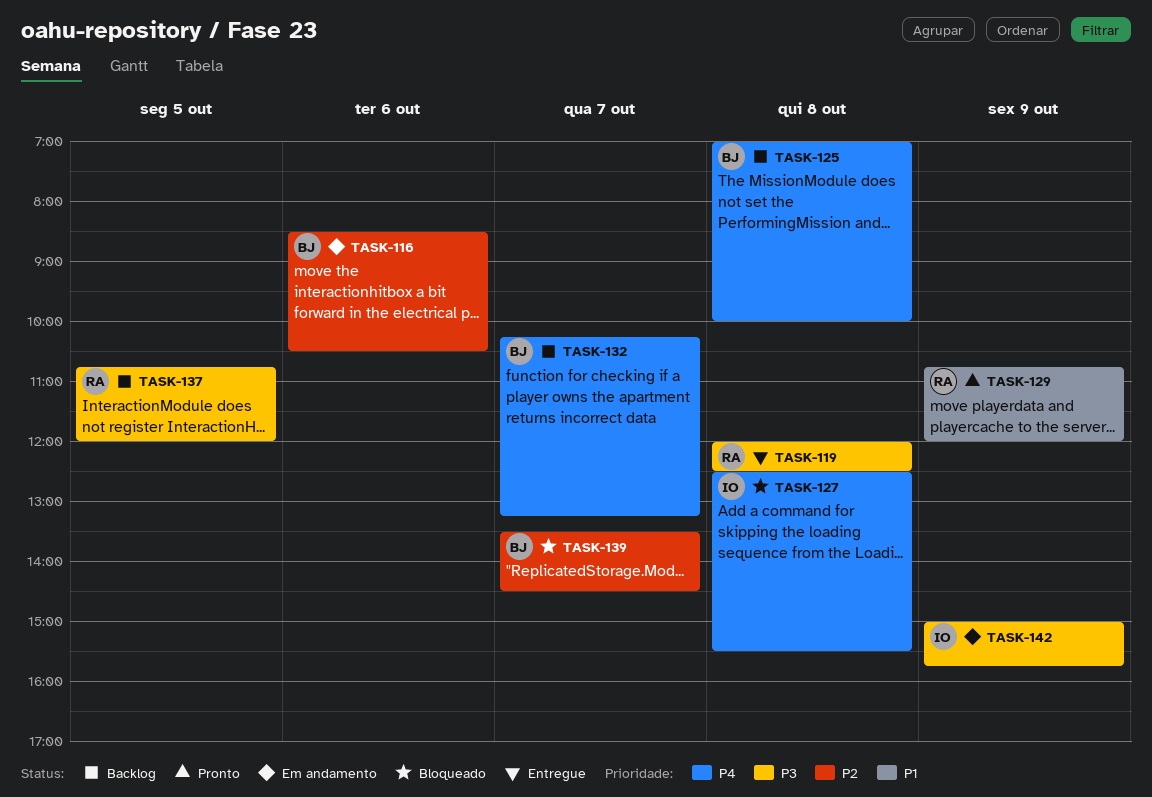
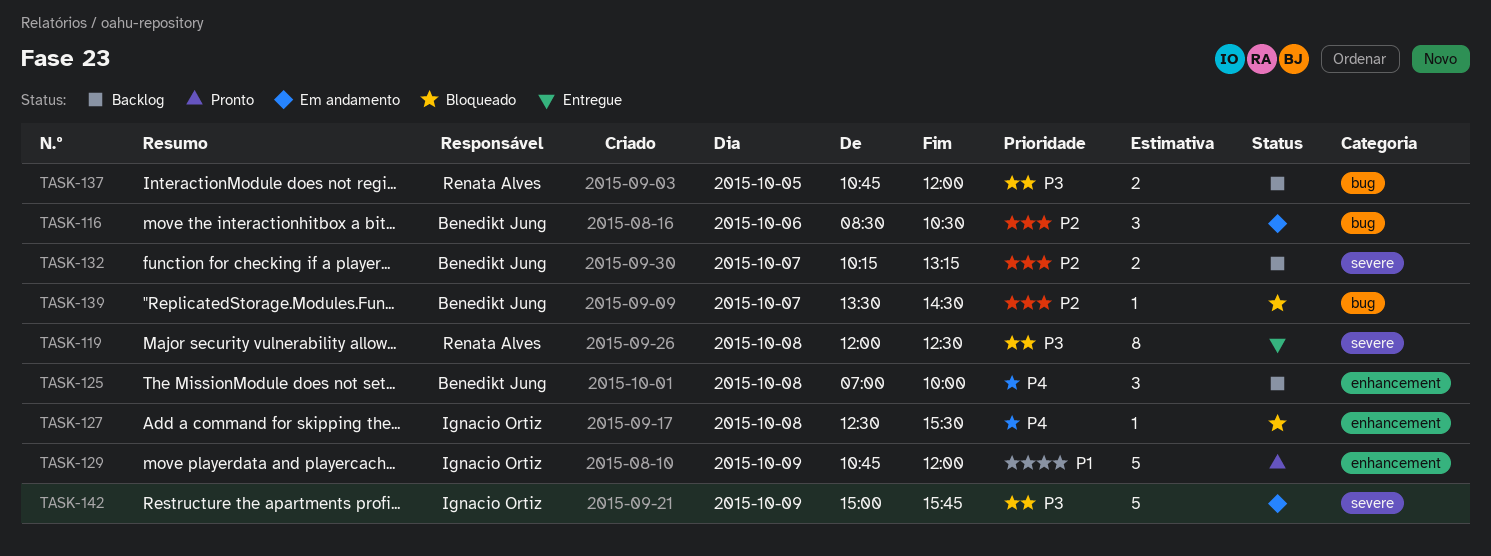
TASK-129, owner: Renata Alves -> Ignacio Ortiz
TASK-132, priority: P4 -> P2

